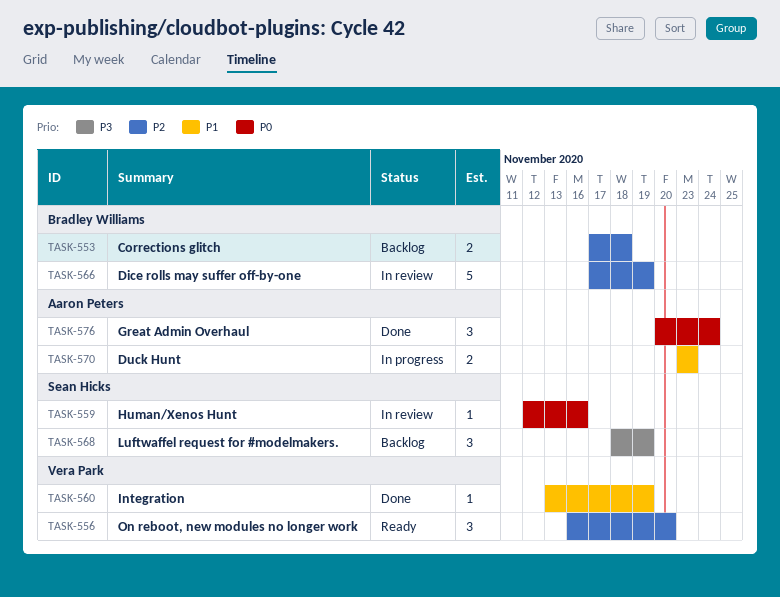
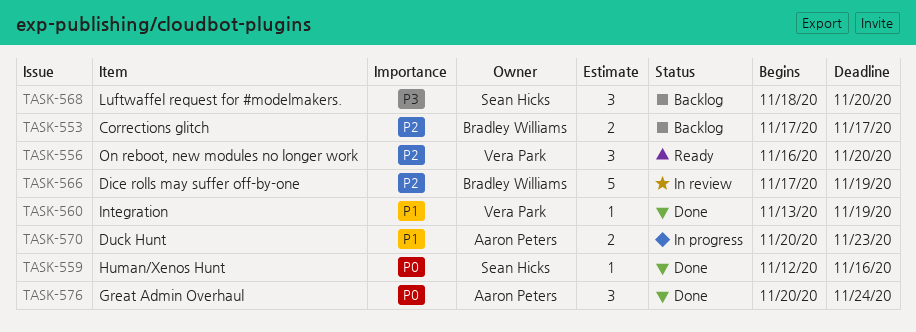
TASK-553, due: Nov 18 -> Nov 17
TASK-559, status: In review -> Done
TASK-568, due: Nov 19 -> Nov 20
TASK-570, start: Nov 23 -> Nov 20

